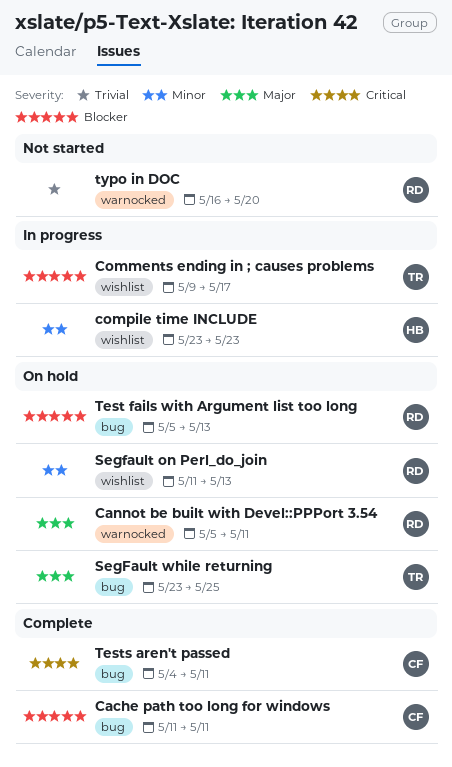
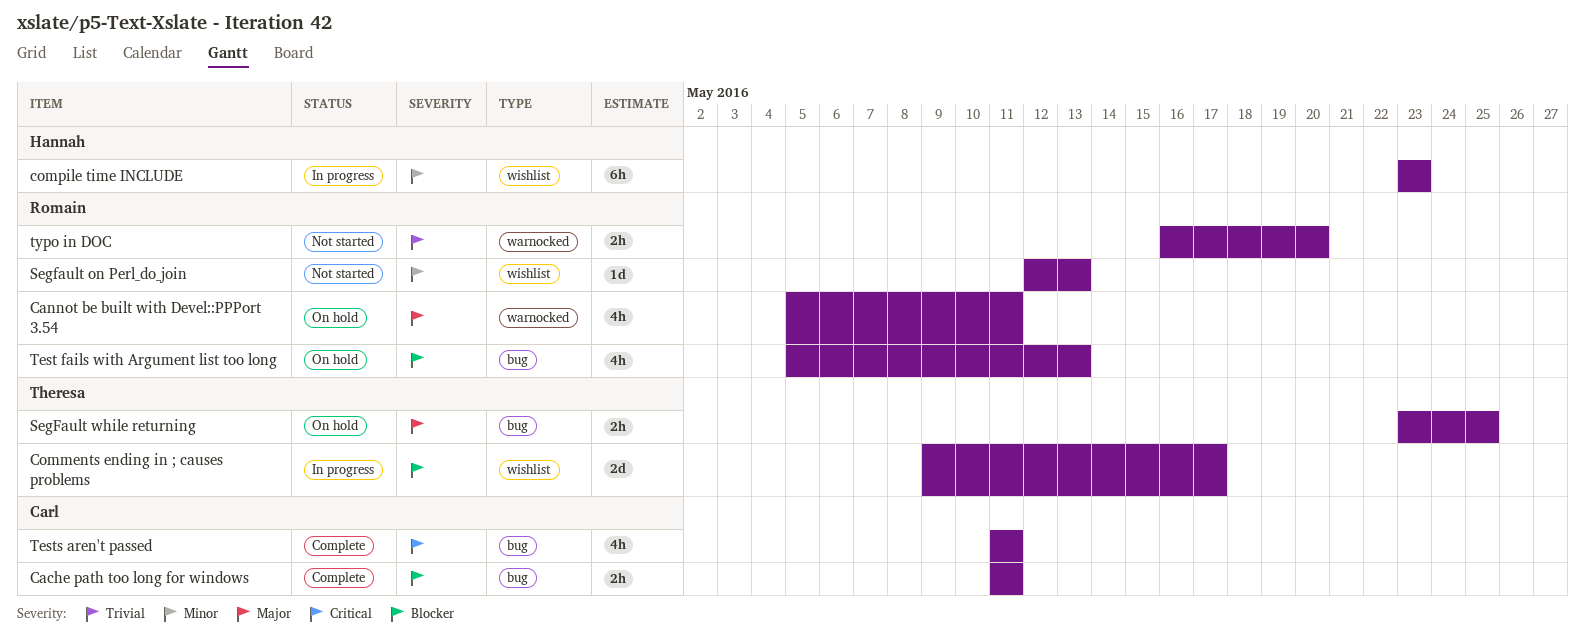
Segfault on Perl_do_join, status: On hold -> Not started
Segfault on Perl_do_join, start: May 11 -> May 12
Tests aren't passed, start: May 4 -> May 11

